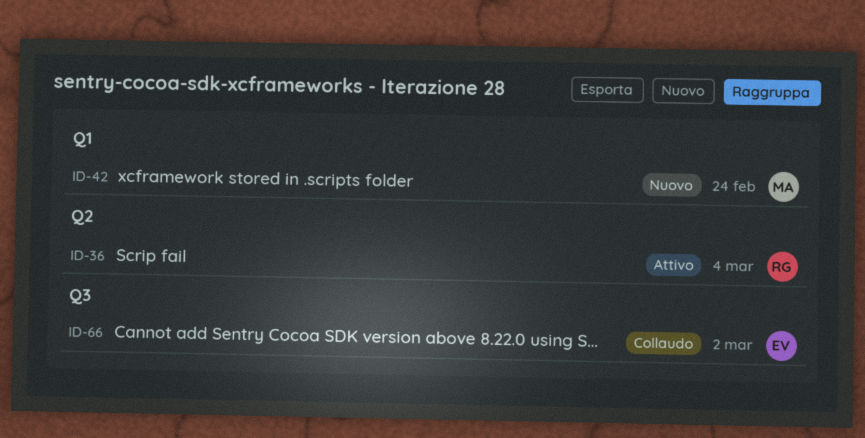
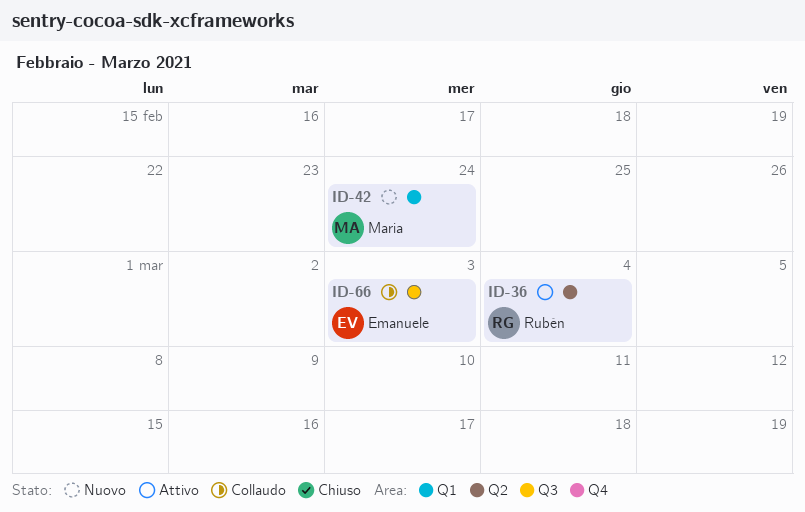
ID-66, due: Mar 2 -> Mar 3

